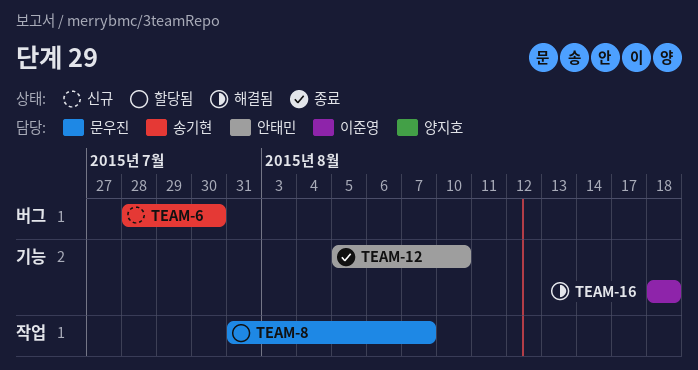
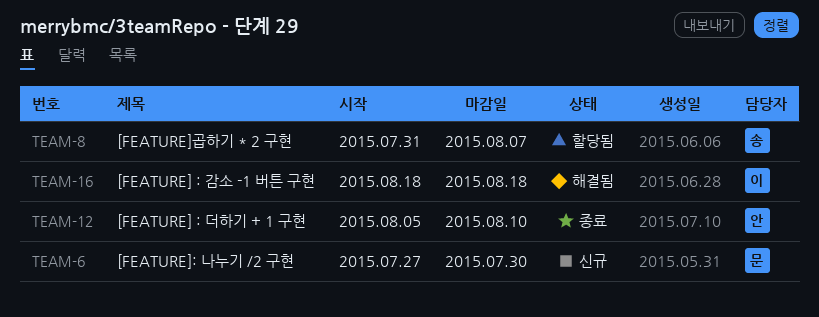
TEAM-6, owner: 송기현 -> 문우진
TEAM-6, start: Jul 28 -> Jul 27
TEAM-8, owner: 문우진 -> 송기현

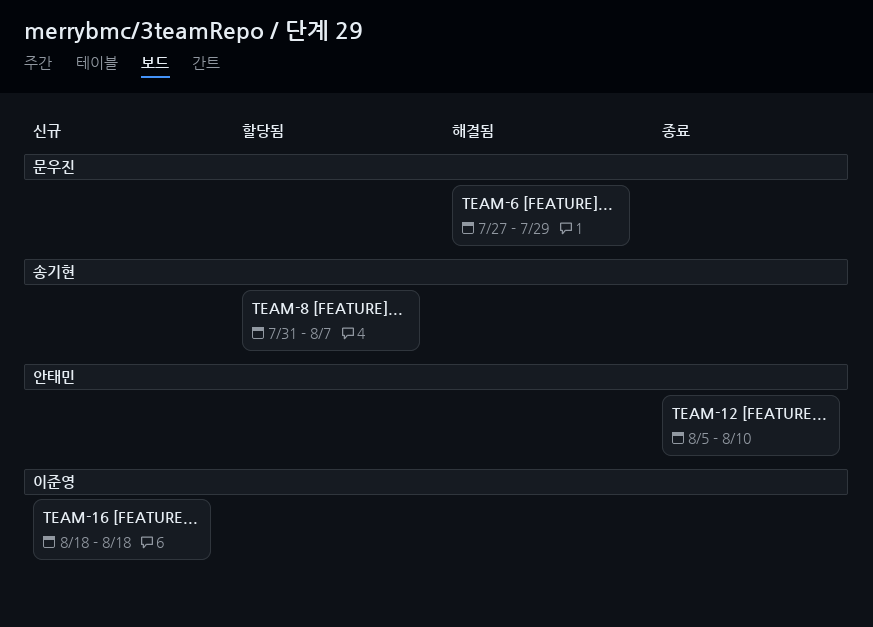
TEAM-6, status: 신규 -> 해결됨
TEAM-6, due: Jul 30 -> Jul 29
TEAM-16, status: 해결됨 -> 신규

